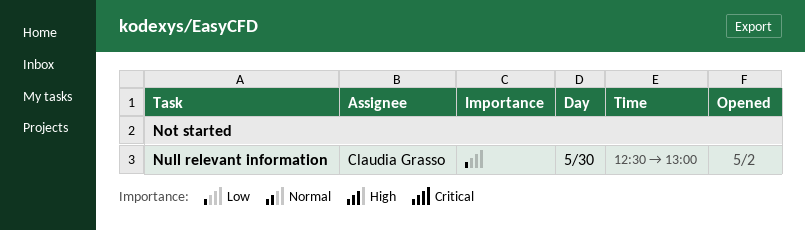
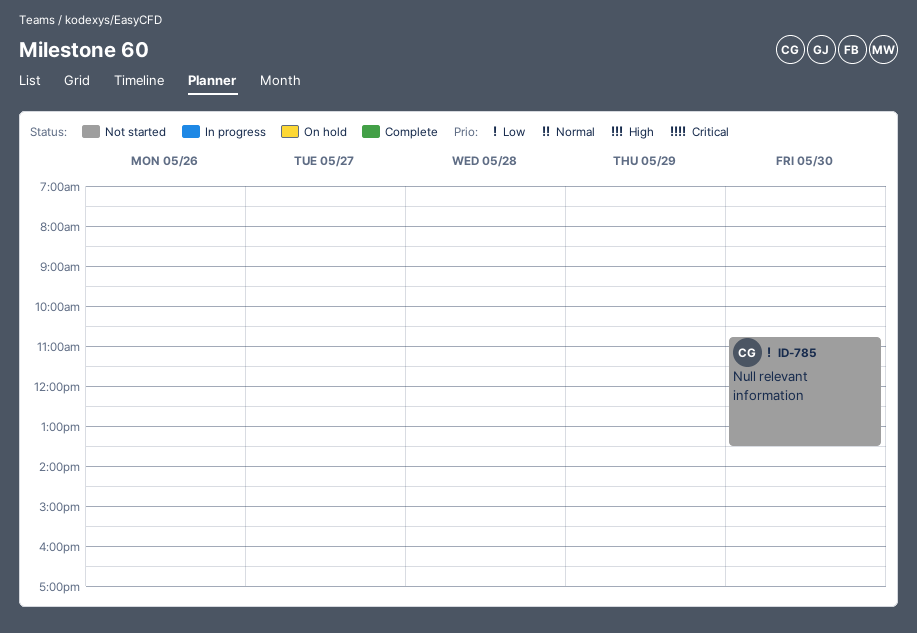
Null relevant information, begins: 12:30 -> 10:45
Null relevant information, ends: 13:00 -> 13:30

